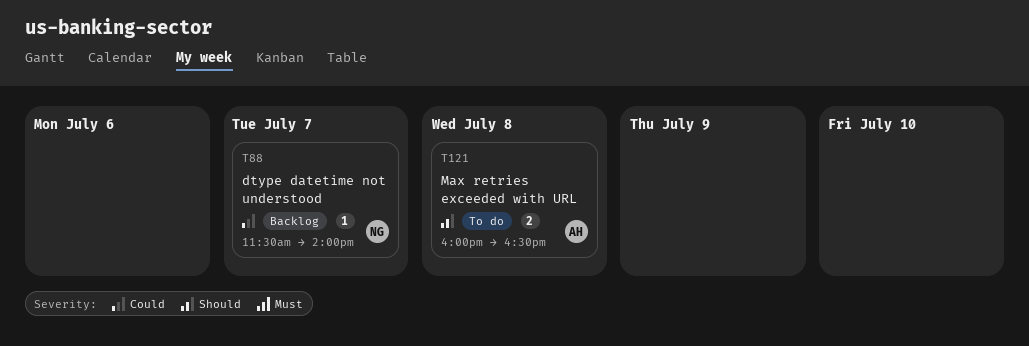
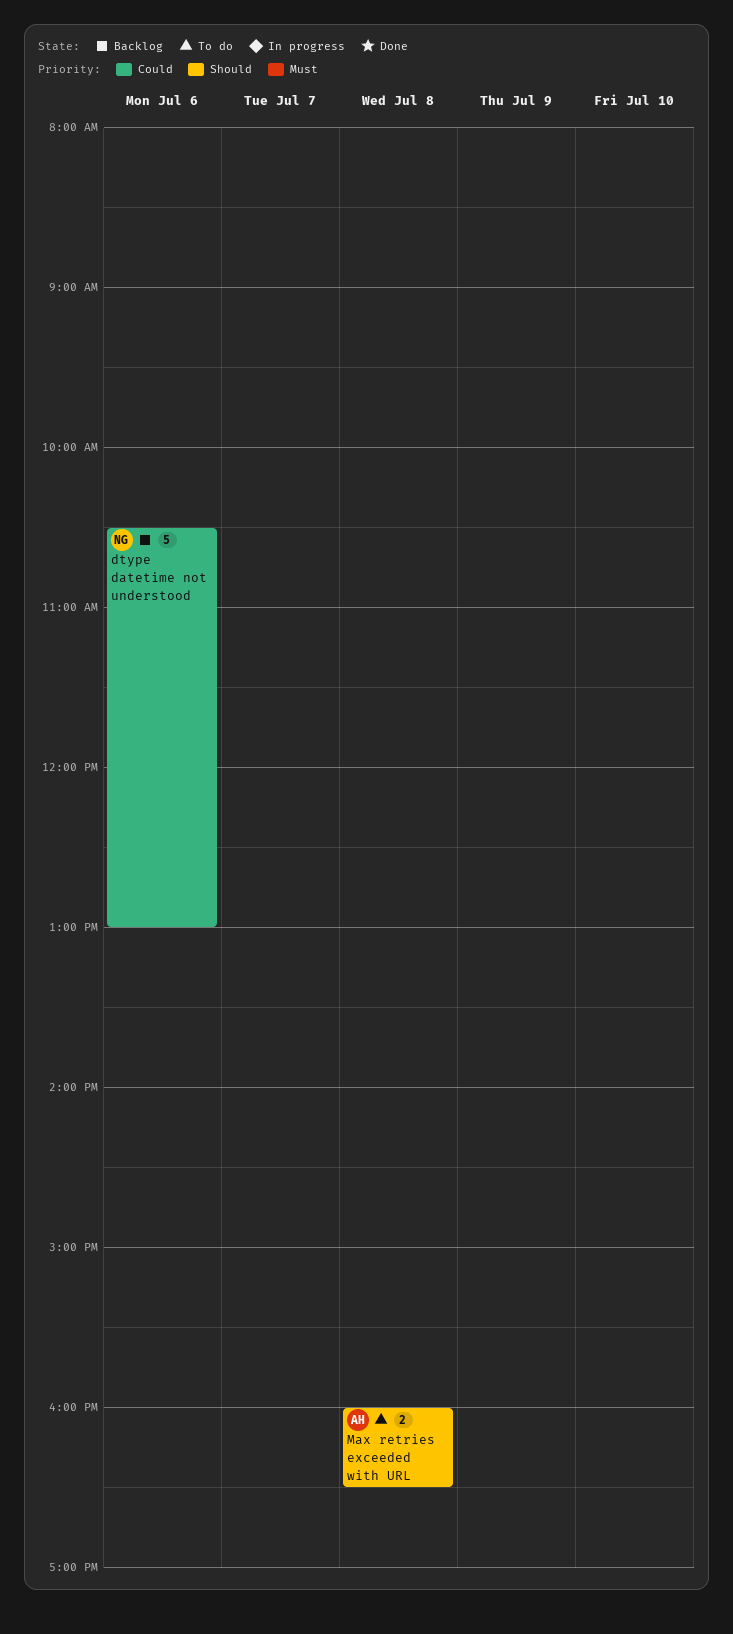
dtype datetime not understood, estimate: 1 -> 5
dtype datetime not understood, day: Jul 7 -> Jul 6
dtype datetime not understood, begins: 11:30 -> 10:30
dtype datetime not understood, ends: 14:00 -> 13:00

